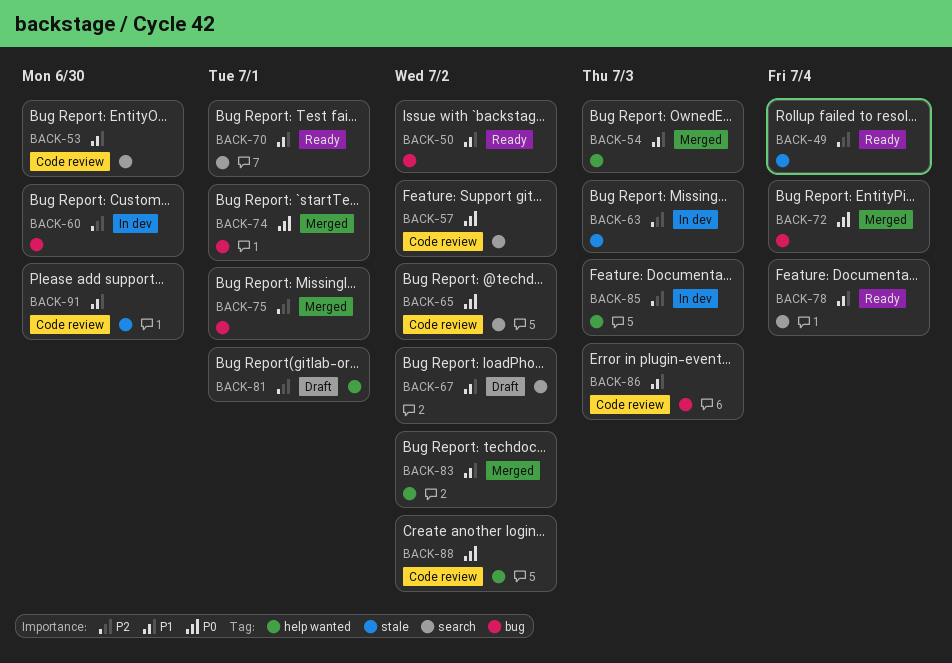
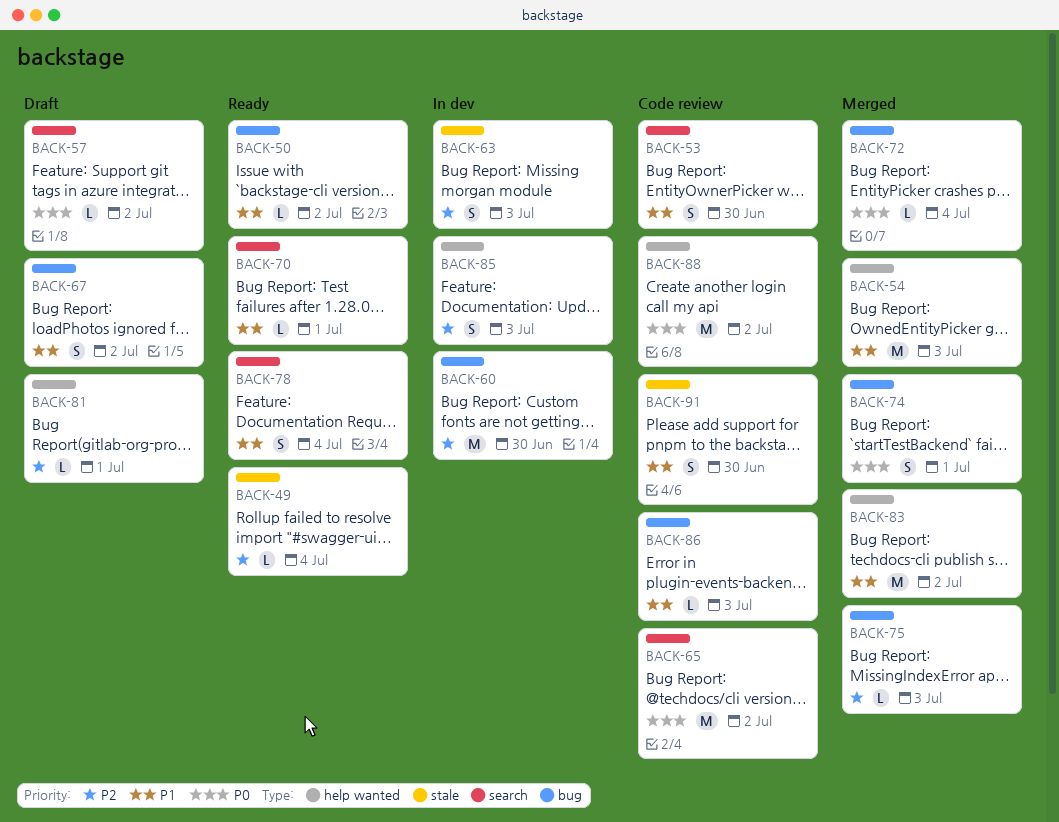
BACK-57, status: Code review -> Draft
BACK-67, label: search -> bug
BACK-75, due: Jul 1 -> Jul 3

